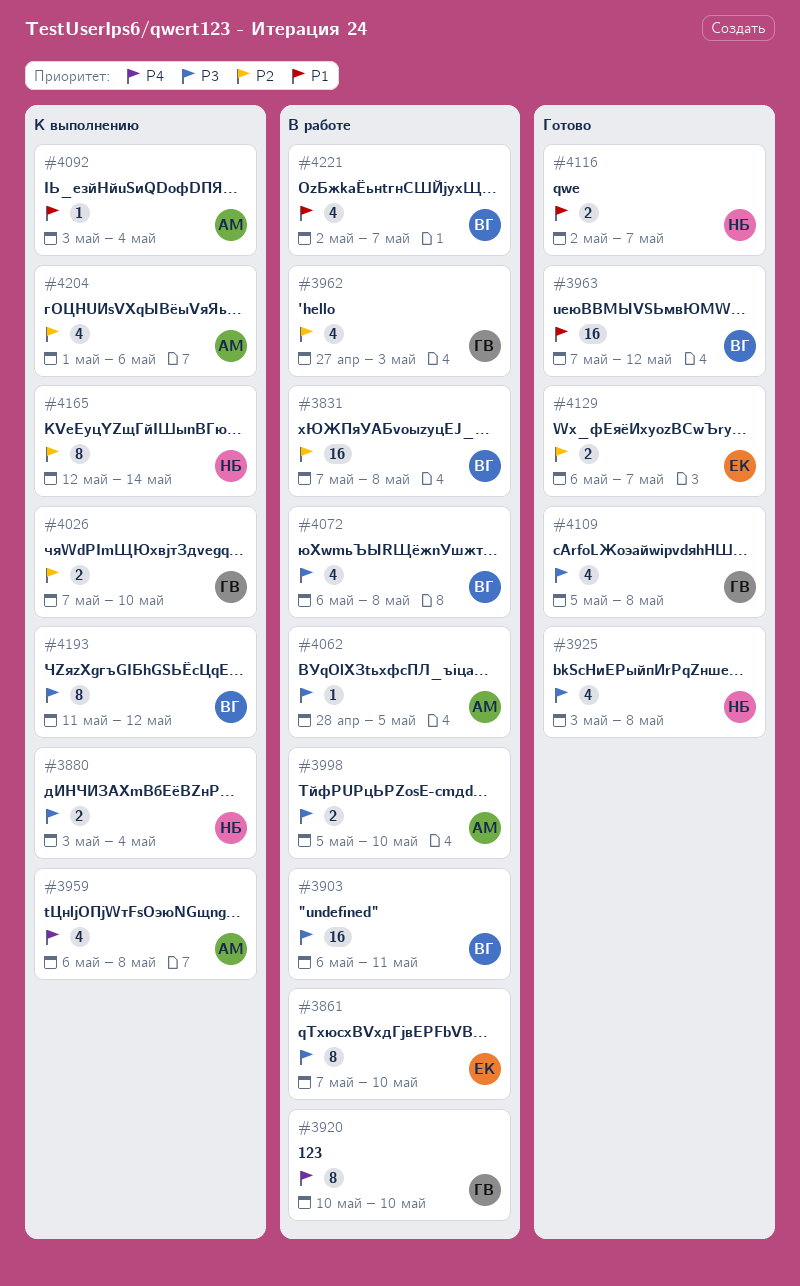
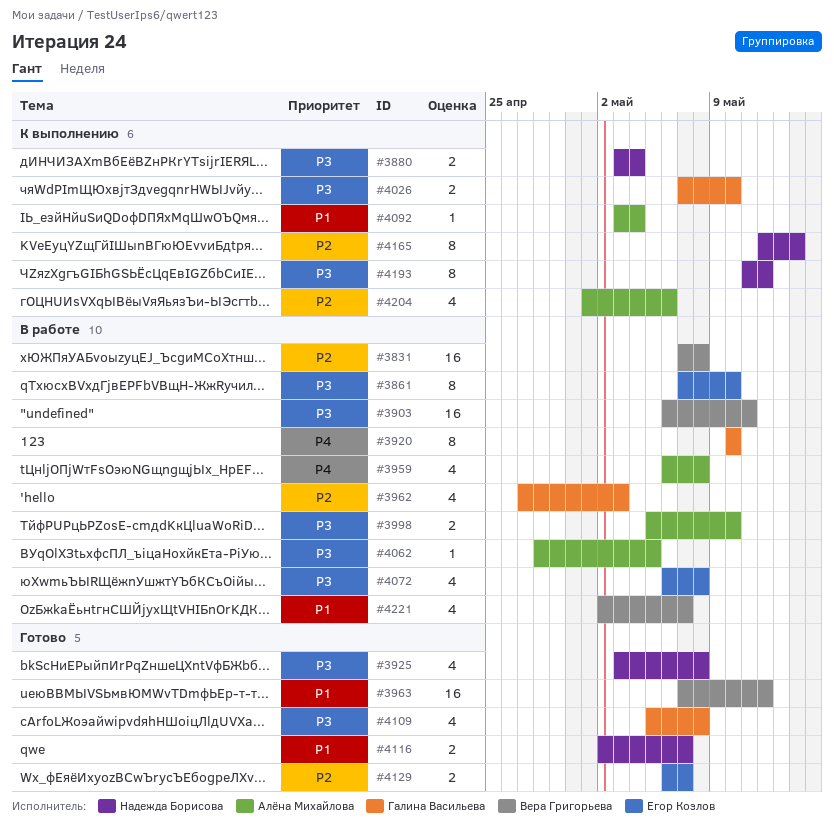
#3959, status: К выполнению -> В работе
#4026, priority: P2 -> P3
#4072, owner: Вера Григорьева -> Егор Козлов
#4193, owner: Вера Григорьева -> Надежда Борисова

